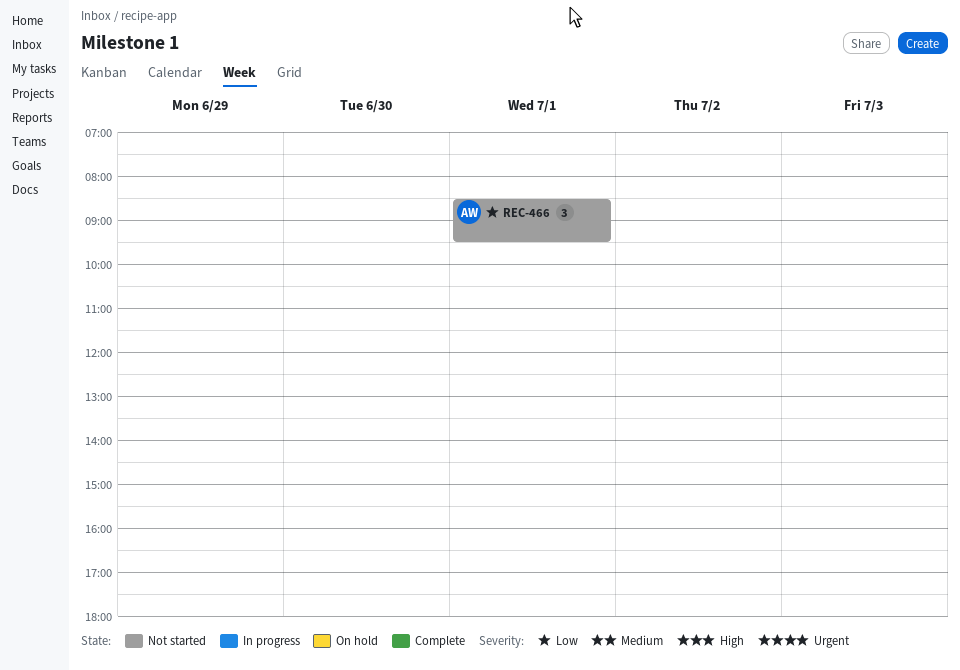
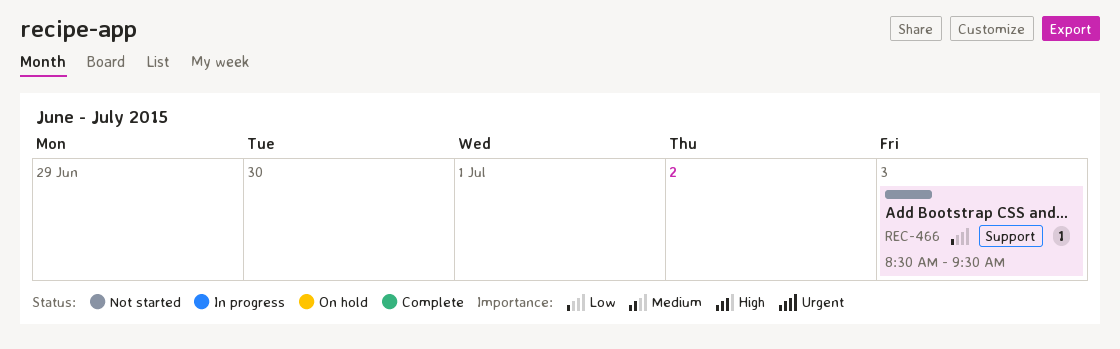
REC-466, estimate: 3 -> 1
REC-466, day: Jul 1 -> Jul 3

